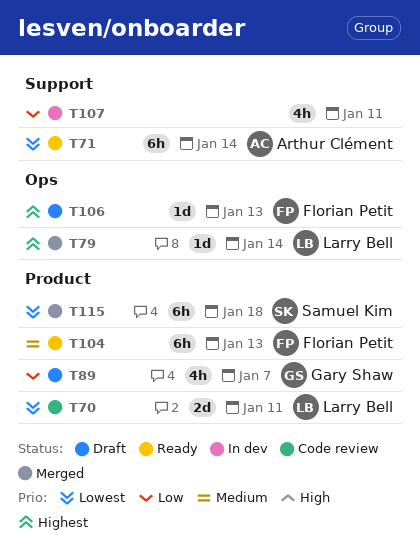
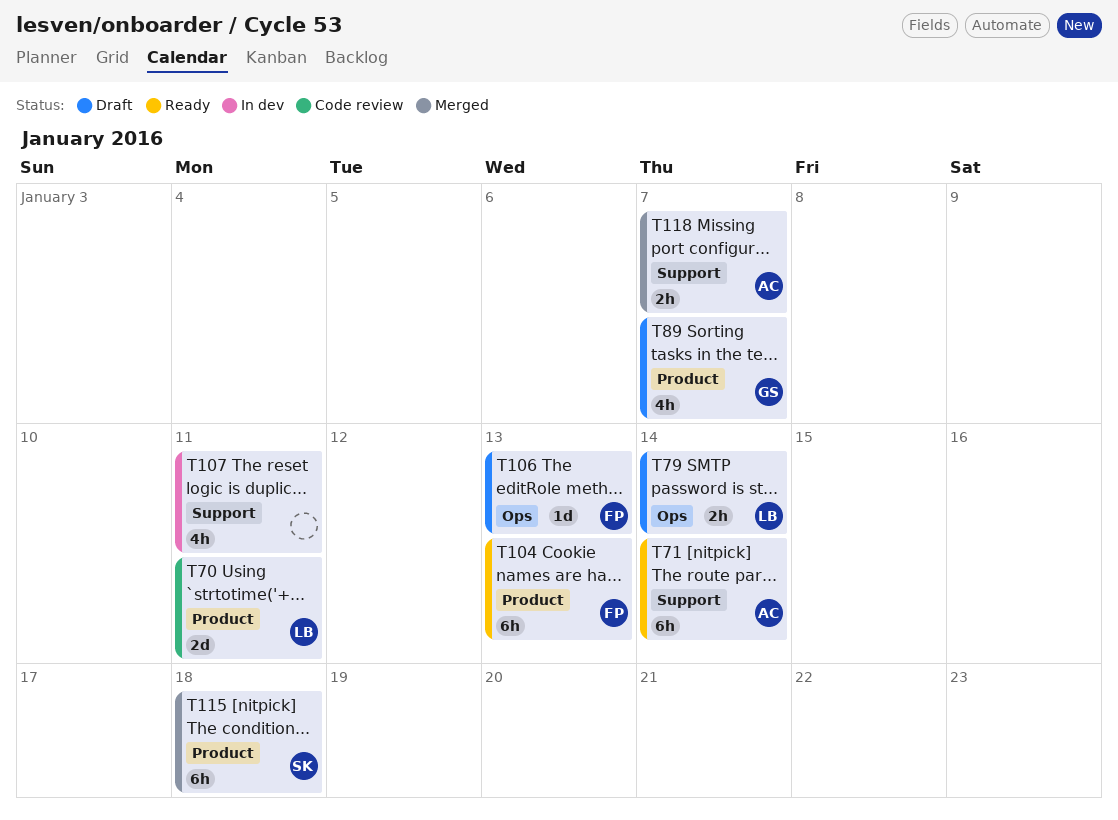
T79, status: Merged -> Draft
T79, estimate: 1d -> 2h
T118: none -> present

